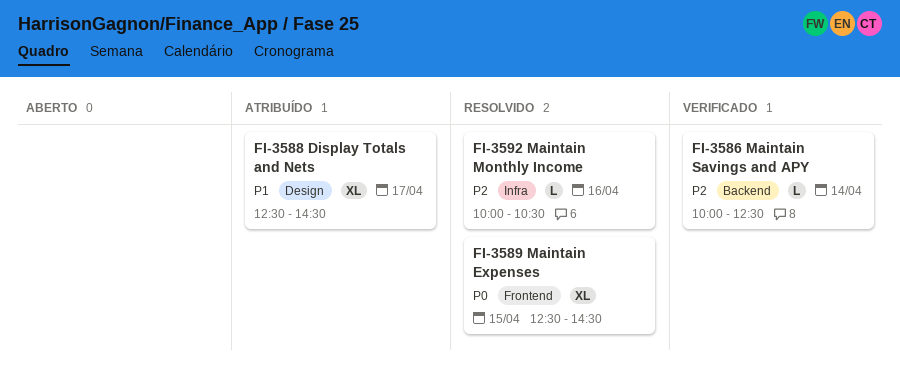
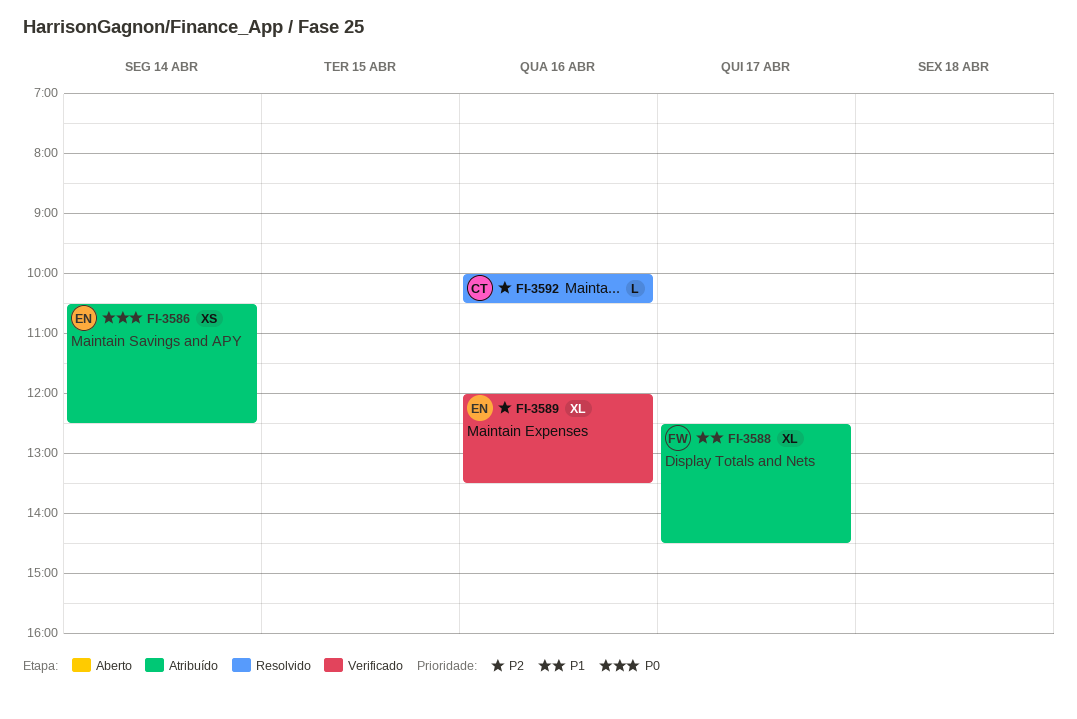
FI-3586, status: Verificado -> Atribuído
FI-3586, priority: P2 -> P0
FI-3586, estimate: L -> XS
FI-3586, begins: 10:00 -> 10:30
FI-3589, status: Resolvido -> Verificado
FI-3589, priority: P0 -> P2
FI-3589, day: Apr 15 -> Apr 16
FI-3589, begins: 12:30 -> 12:00
FI-3589, ends: 14:30 -> 13:30

